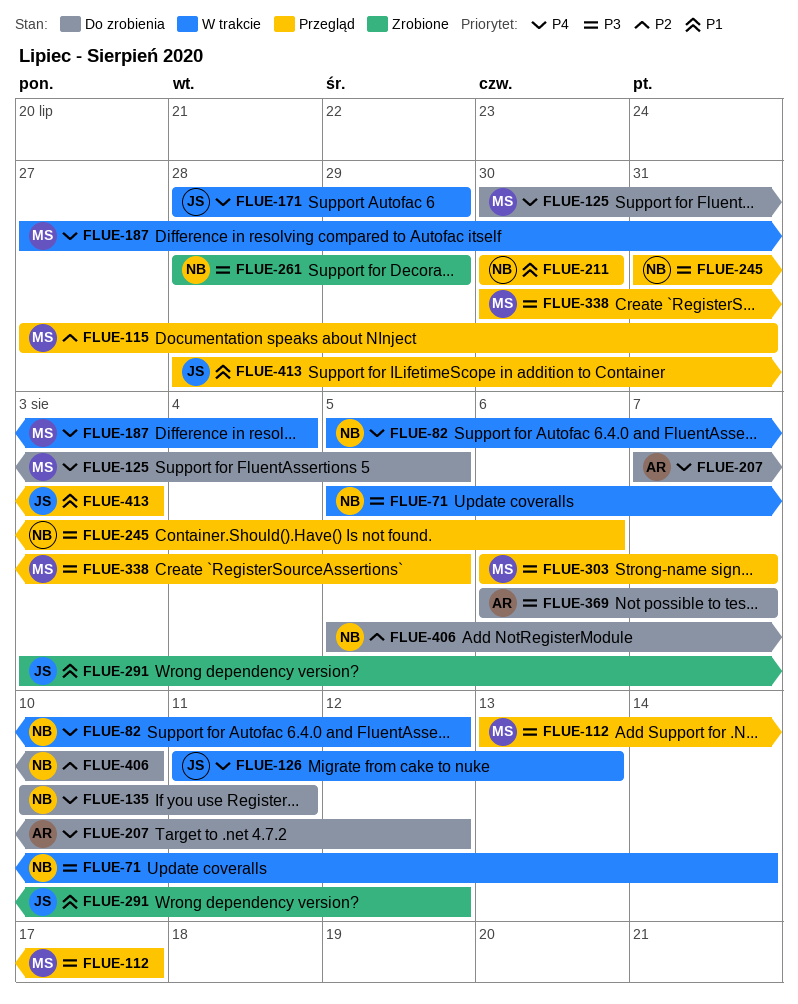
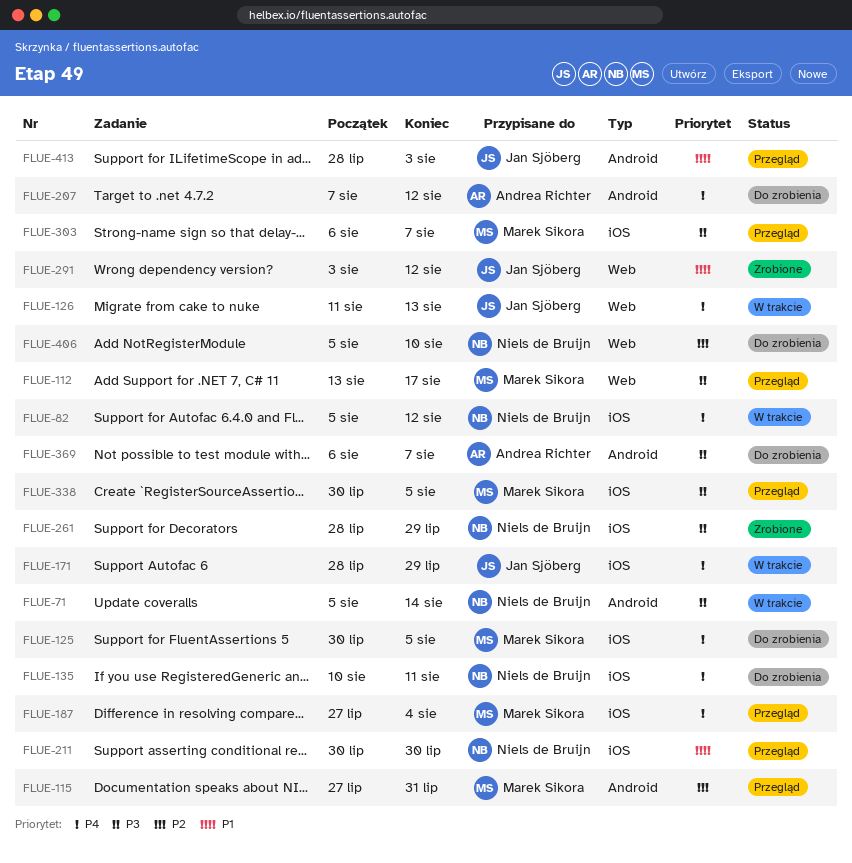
FLUE-187, status: W trakcie -> Przegląd
FLUE-245: present -> none

